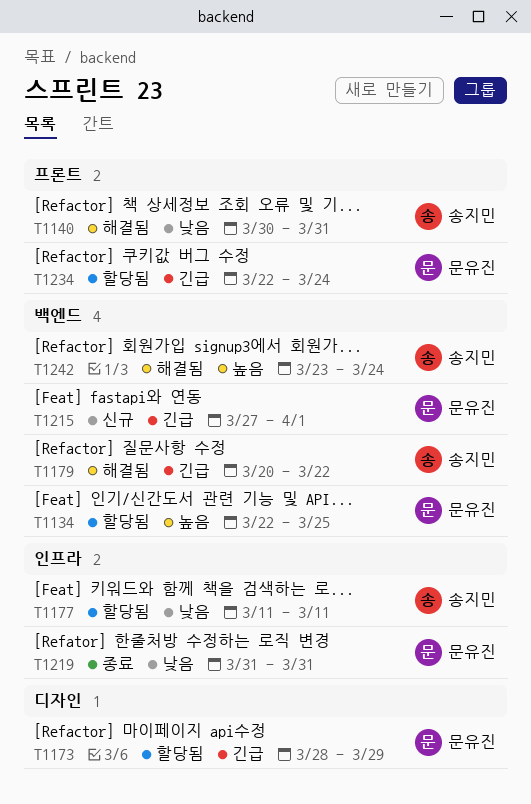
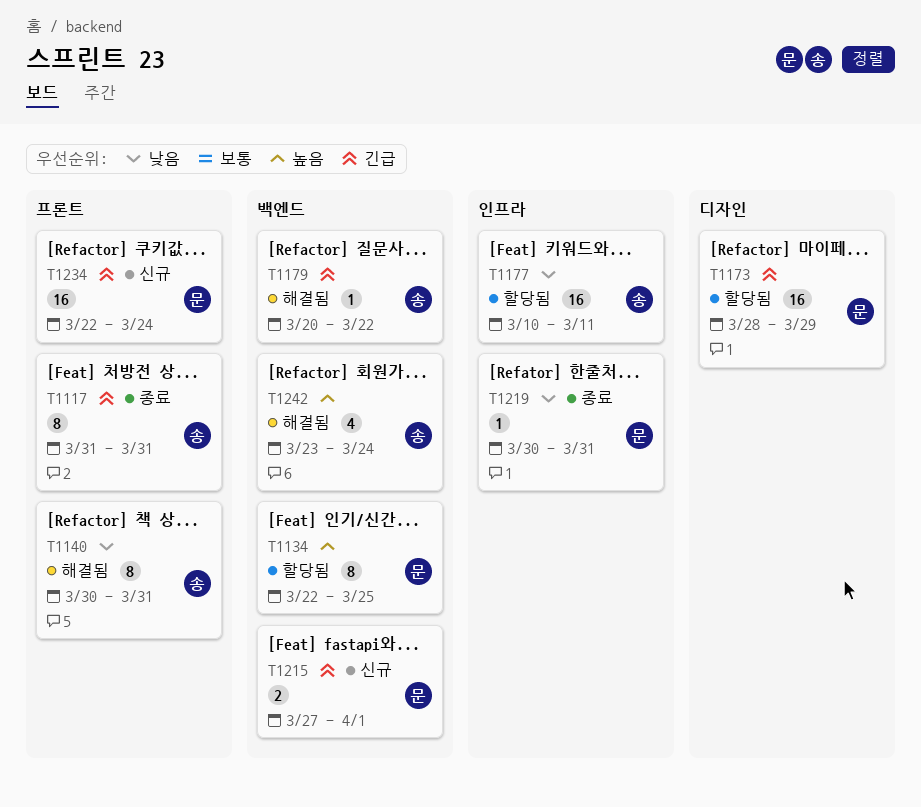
T1117: none -> present
T1177, start: Mar 11 -> Mar 10
T1219, start: Mar 31 -> Mar 30
T1234, status: 할당됨 -> 신규

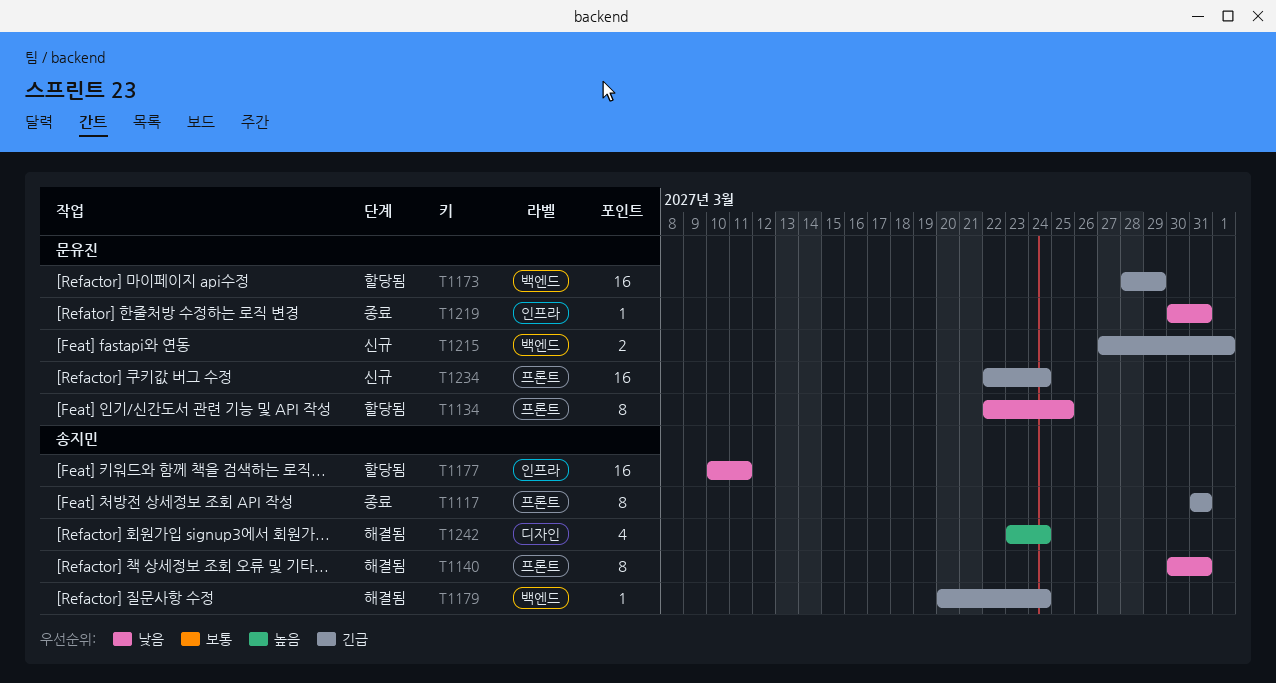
T1134, priority: 높음 -> 낮음
T1134, label: 백엔드 -> 프론트
T1173, label: 디자인 -> 백엔드
T1179, due: Mar 22 -> Mar 24
T1242, label: 백엔드 -> 디자인

